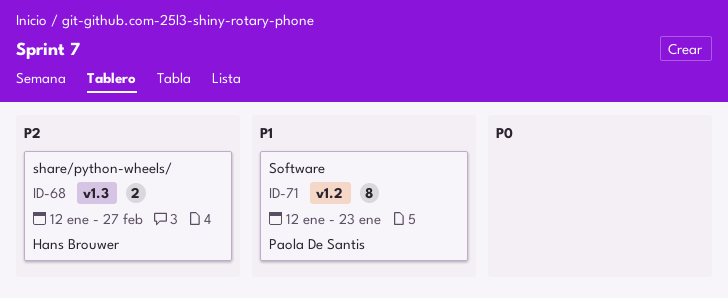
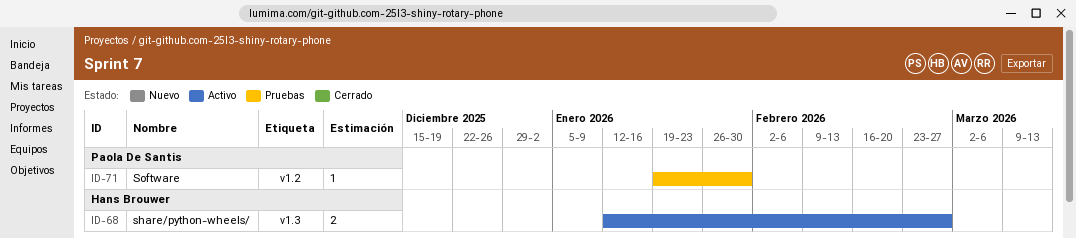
ID-71, estimate: 8 -> 1
ID-71, start: Jan 12 -> Jan 19
ID-71, due: Jan 23 -> Jan 30

